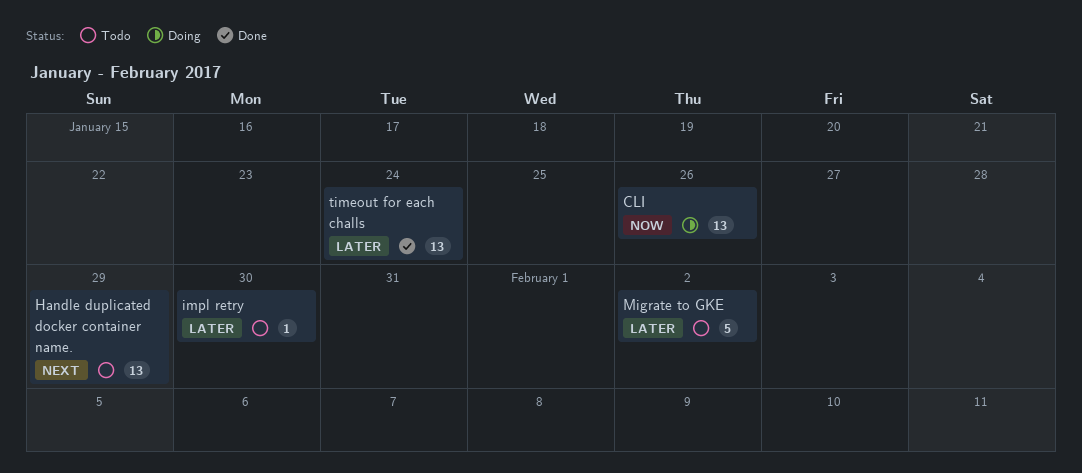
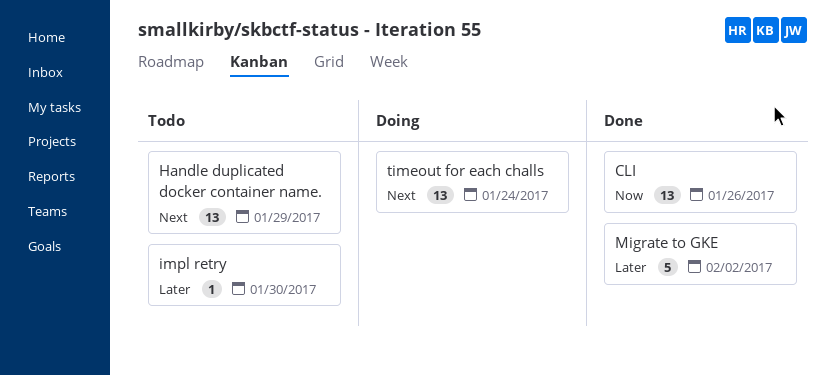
CLI, status: Doing -> Done
Migrate to GKE, status: Todo -> Done
timeout for each challs, status: Done -> Doing
timeout for each challs, priority: Later -> Next

